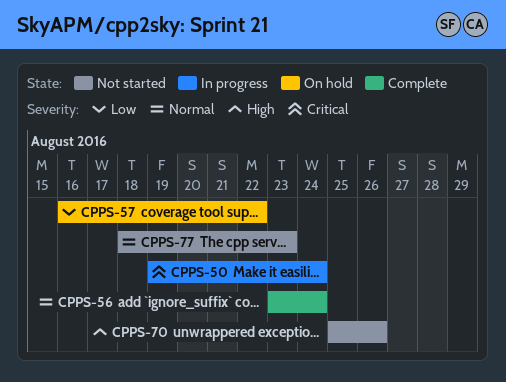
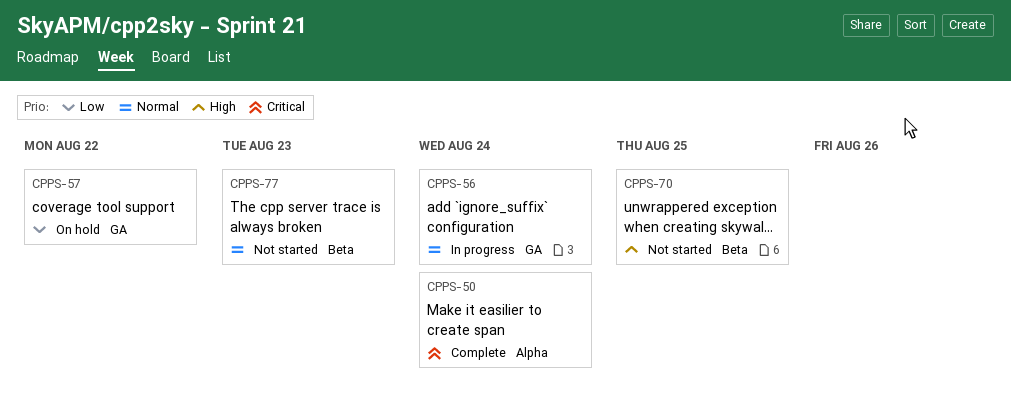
CPPS-50, status: In progress -> Complete
CPPS-56, status: Complete -> In progress
CPPS-70, due: Aug 26 -> Aug 25

